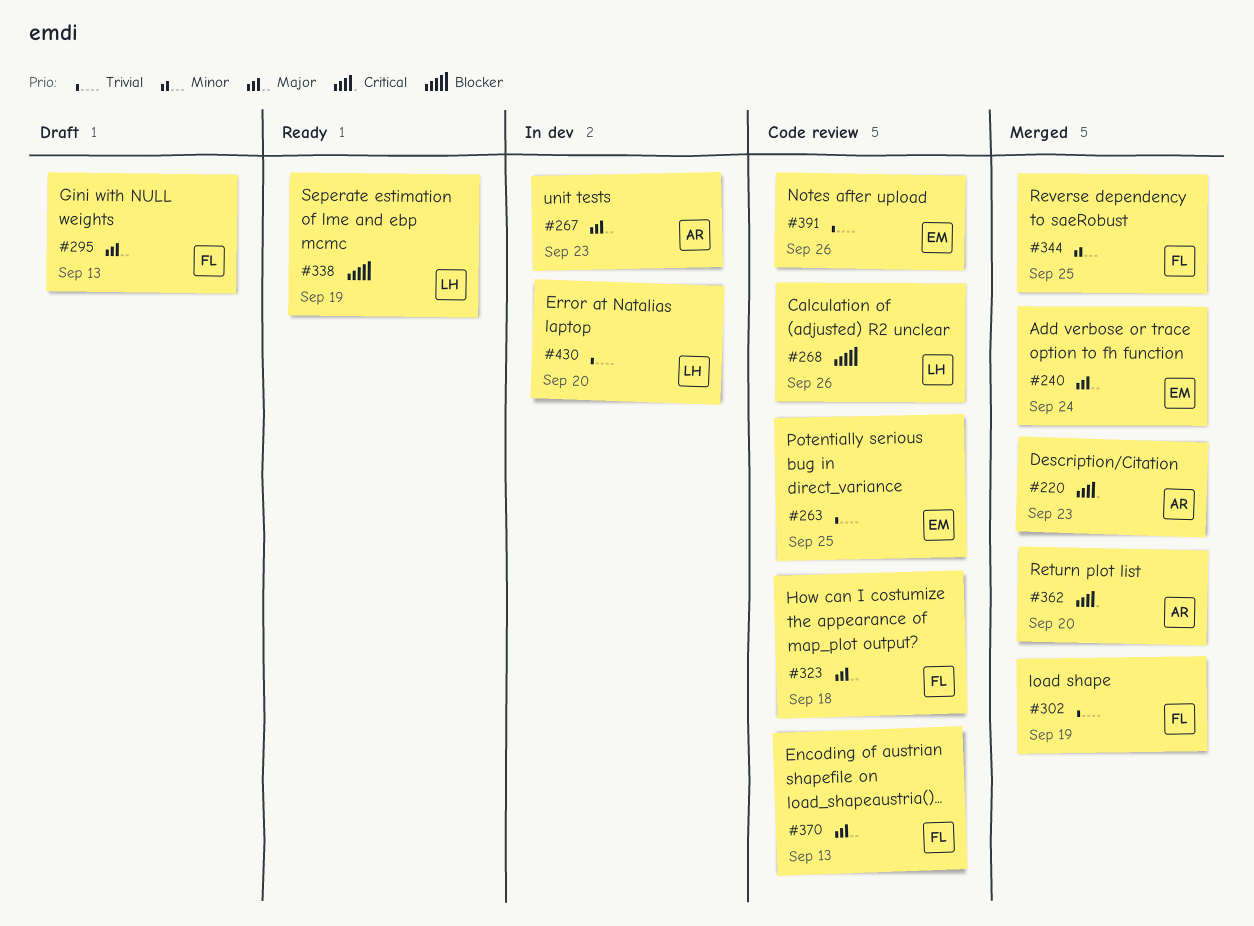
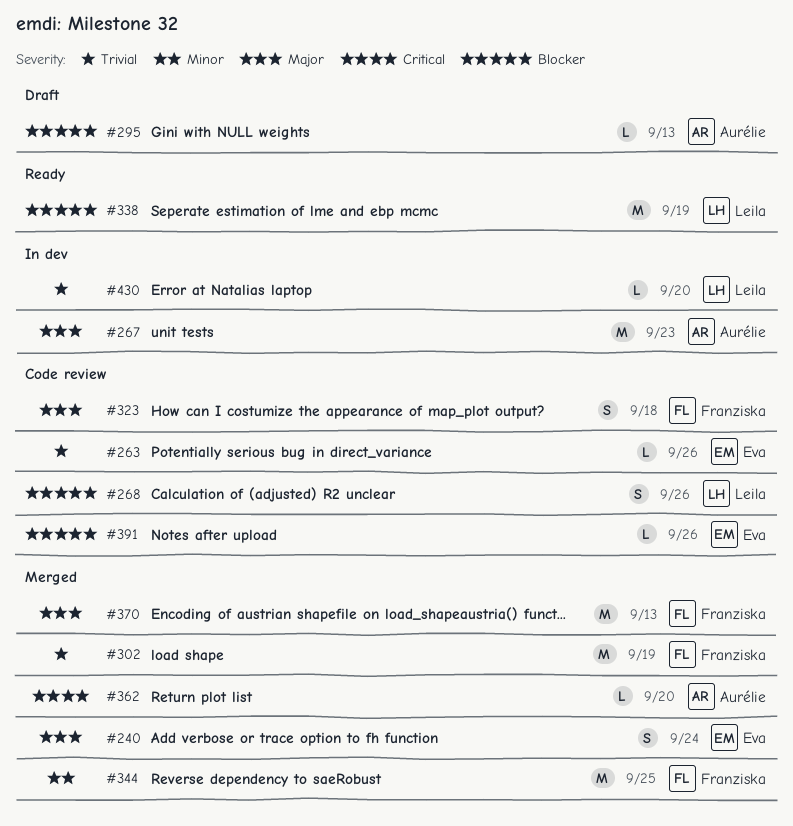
#220: present -> none
#263, due: Sep 25 -> Sep 26
#295, owner: Franziska -> Aurélie
#295, priority: Major -> Blocker
#370, status: Code review -> Merged
#391, priority: Trivial -> Blocker

